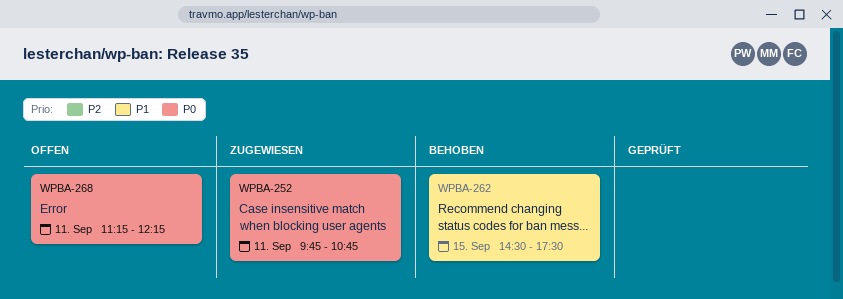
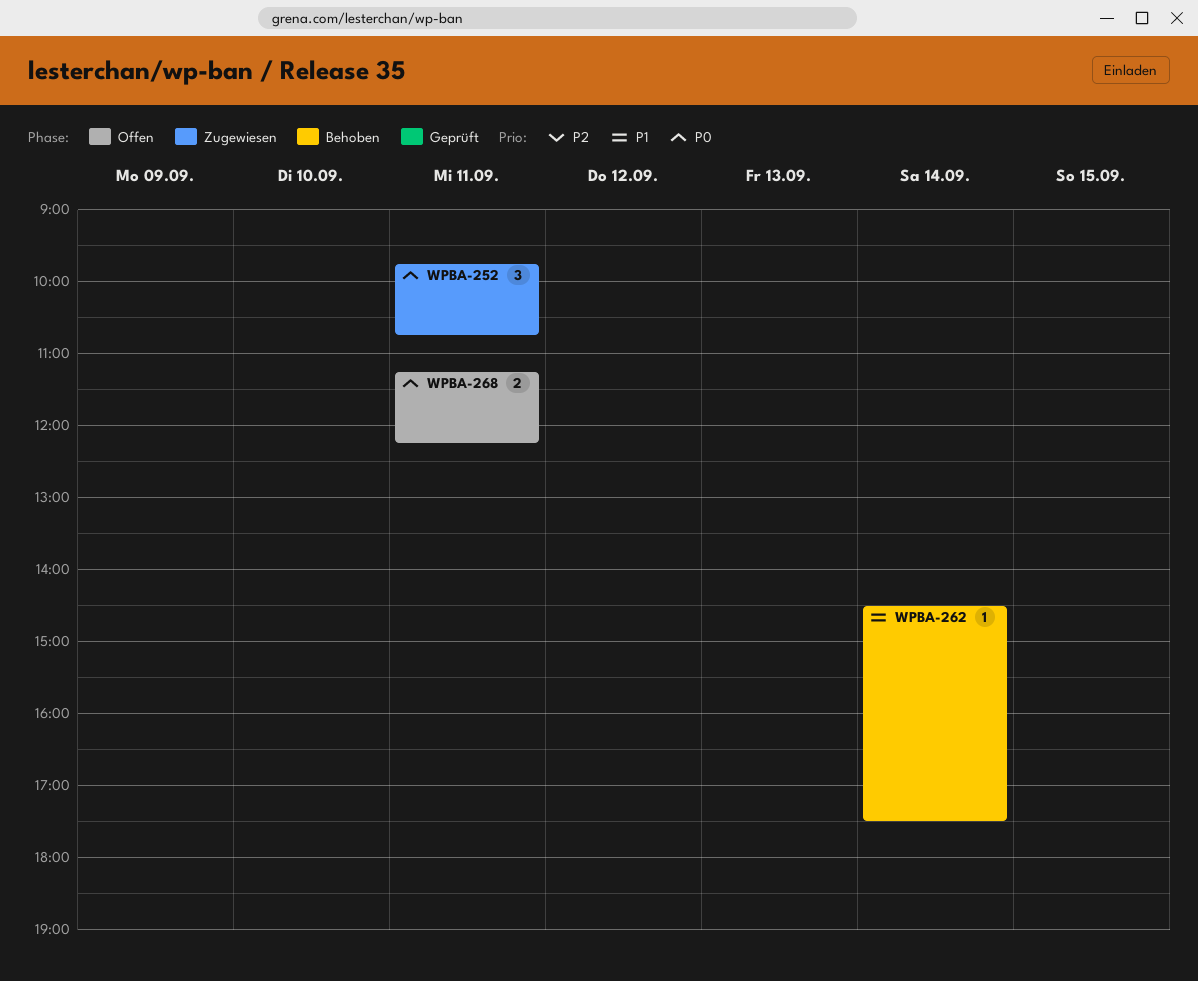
WPBA-262, day: Sep 15 -> Sep 14

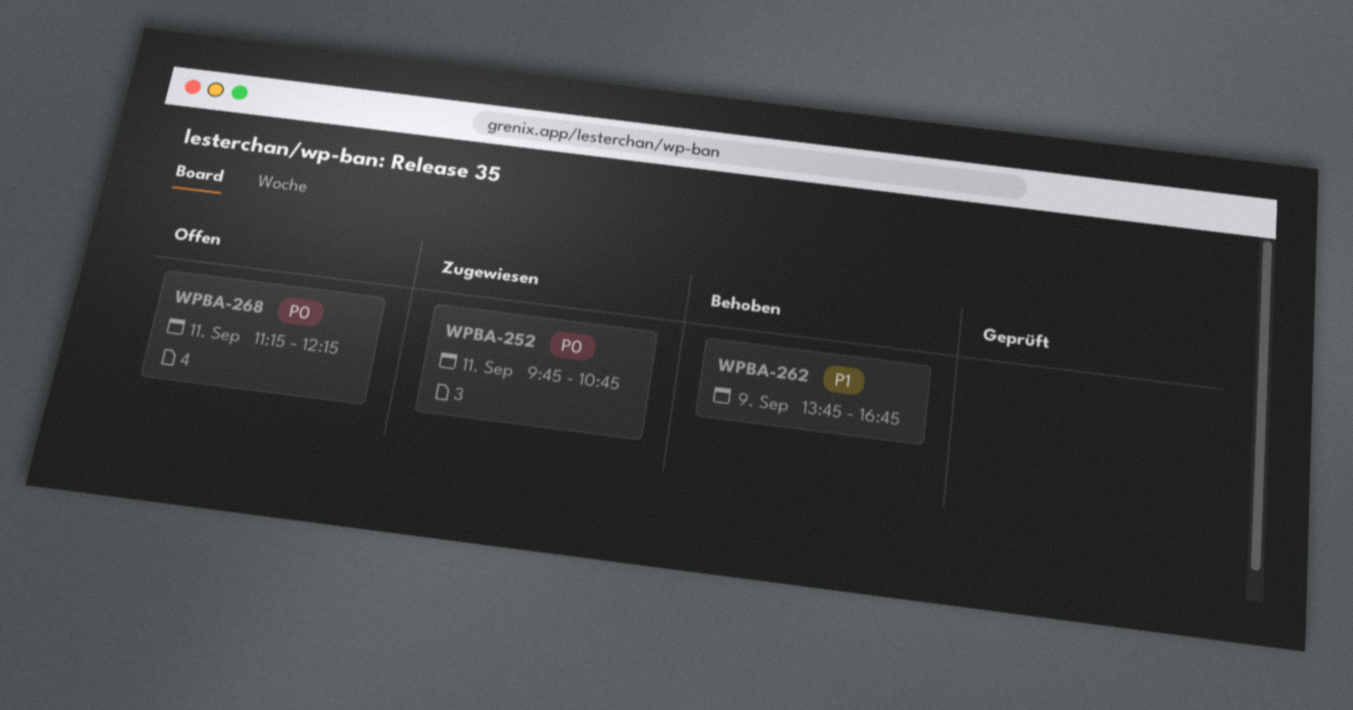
WPBA-262, day: Sep 14 -> Sep 9
WPBA-262, begins: 14:30 -> 13:45
WPBA-262, ends: 17:30 -> 16:45

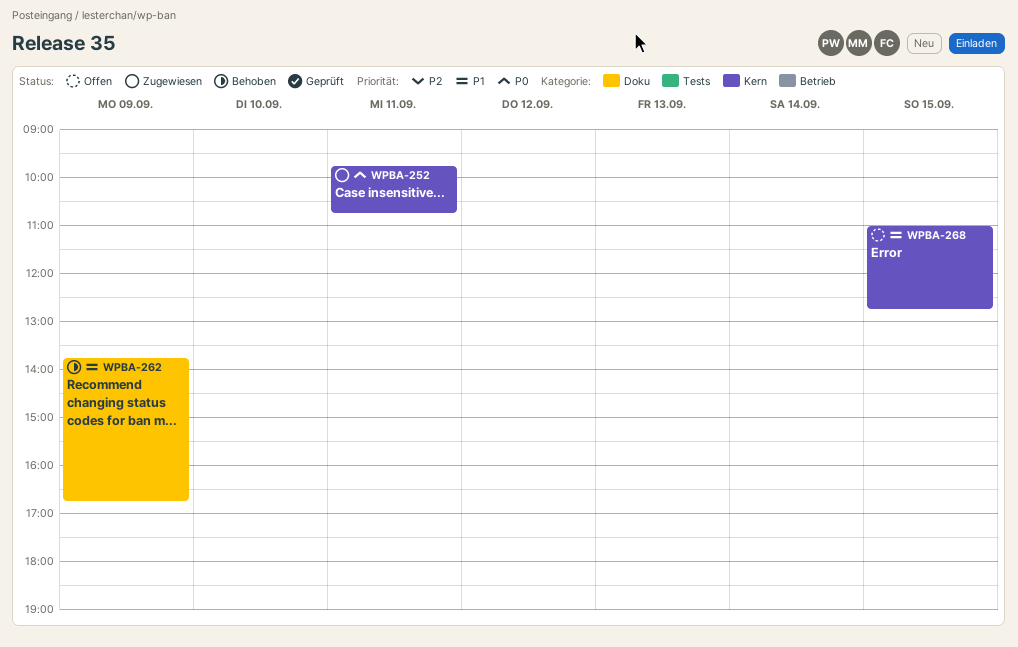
WPBA-268, priority: P0 -> P1
WPBA-268, day: Sep 11 -> Sep 15
WPBA-268, begins: 11:15 -> 11:00
WPBA-268, ends: 12:15 -> 12:45

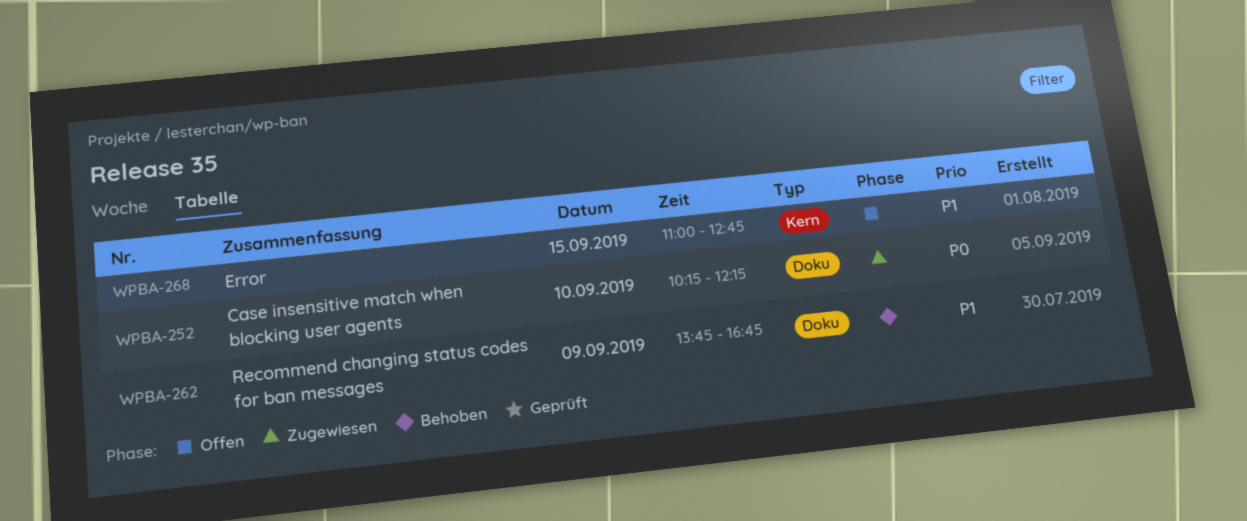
WPBA-252, label: Kern -> Doku
WPBA-252, day: Sep 11 -> Sep 10
WPBA-252, begins: 09:45 -> 10:15
WPBA-252, ends: 10:45 -> 12:15

